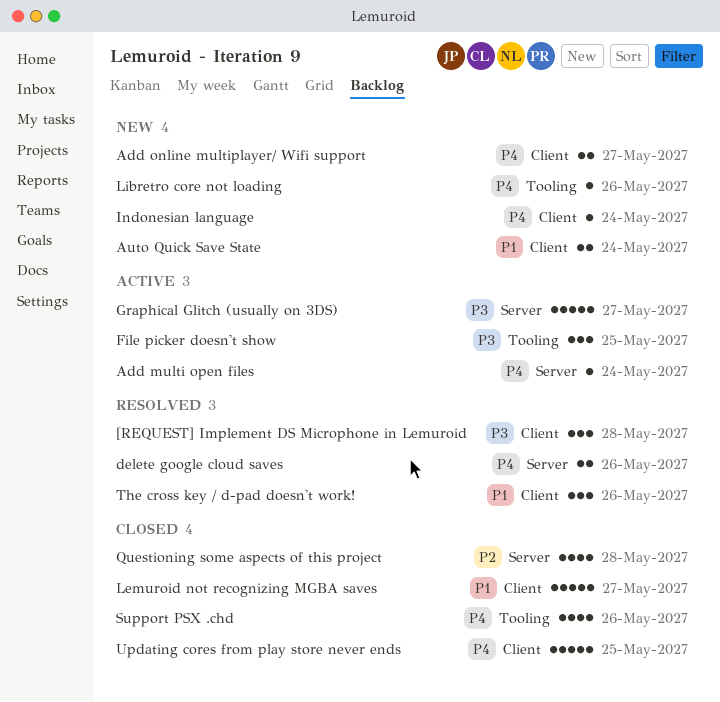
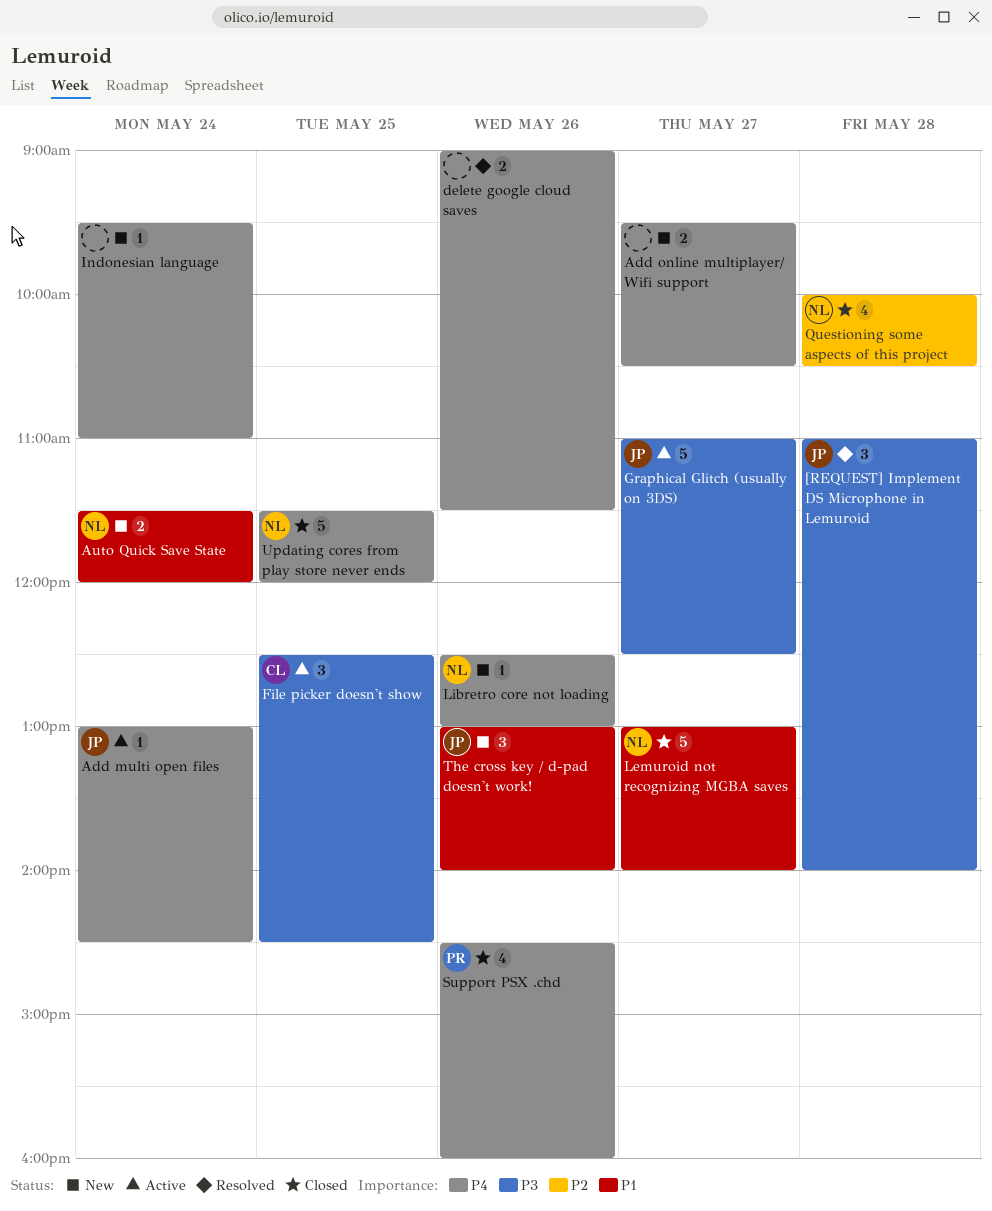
The cross key / d-pad doesn't work!, status: Resolved -> New

